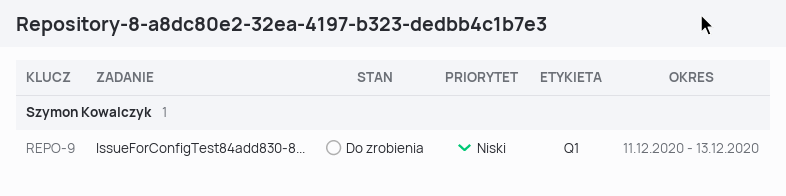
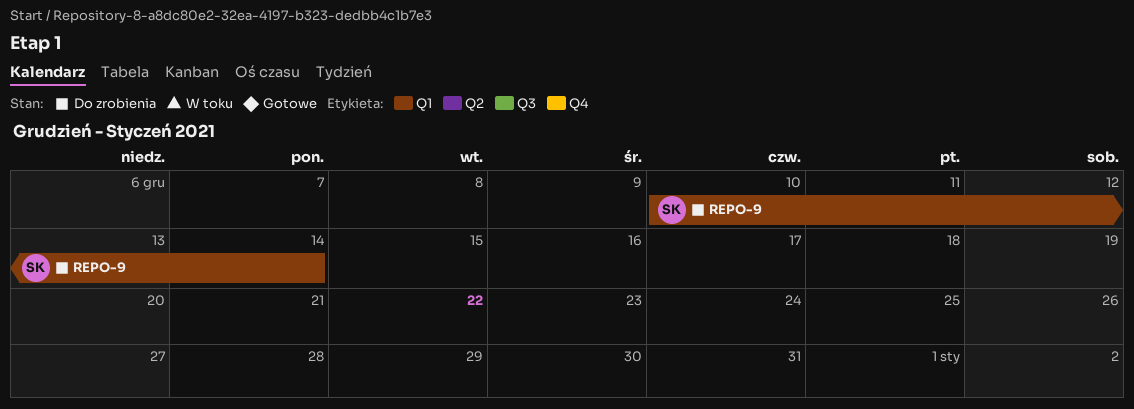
REPO-9, start: Dec 11 -> Dec 10
REPO-9, due: Dec 13 -> Dec 14

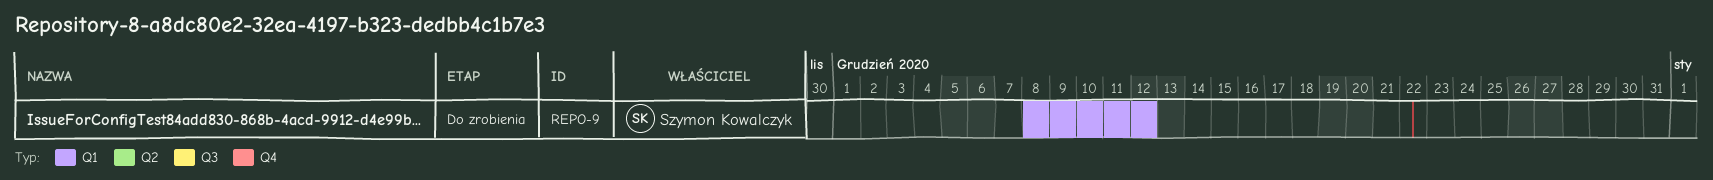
REPO-9, start: Dec 10 -> Dec 8
REPO-9, due: Dec 14 -> Dec 12

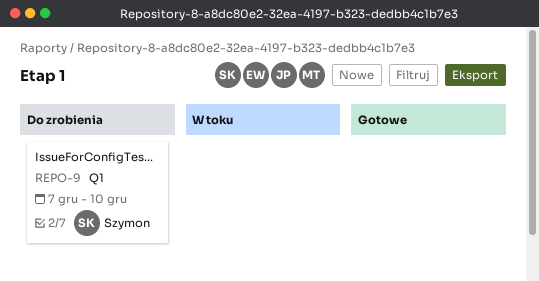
REPO-9, start: Dec 8 -> Dec 7
REPO-9, due: Dec 12 -> Dec 10

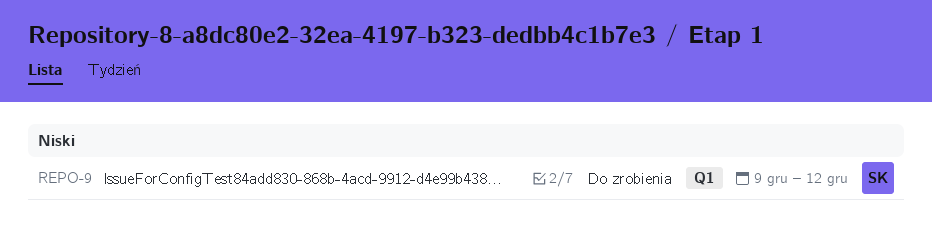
REPO-9, start: Dec 7 -> Dec 9
REPO-9, due: Dec 10 -> Dec 12

